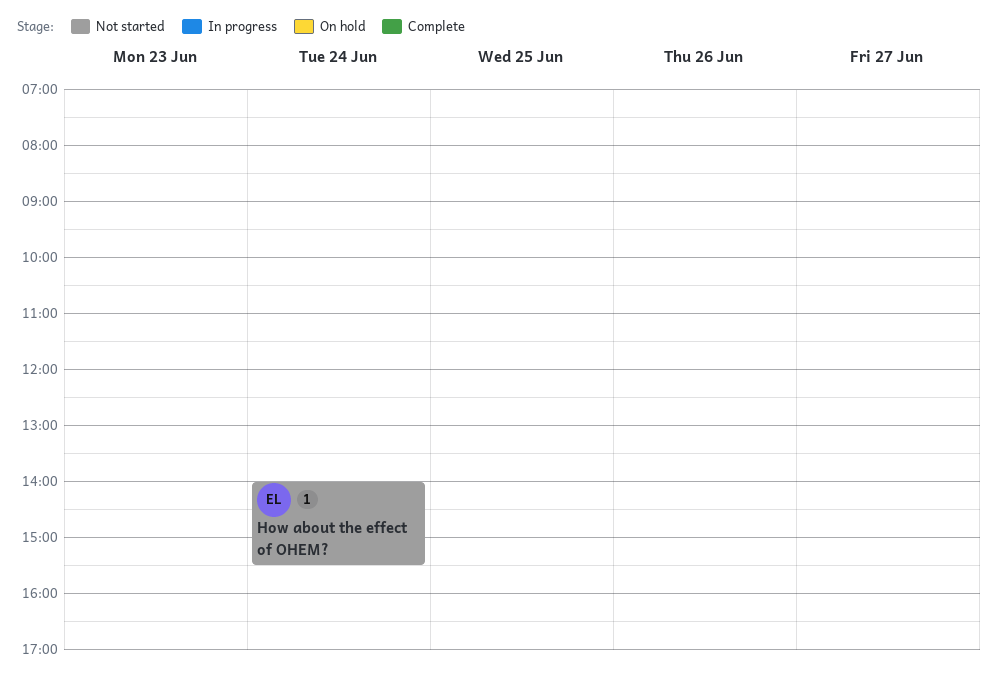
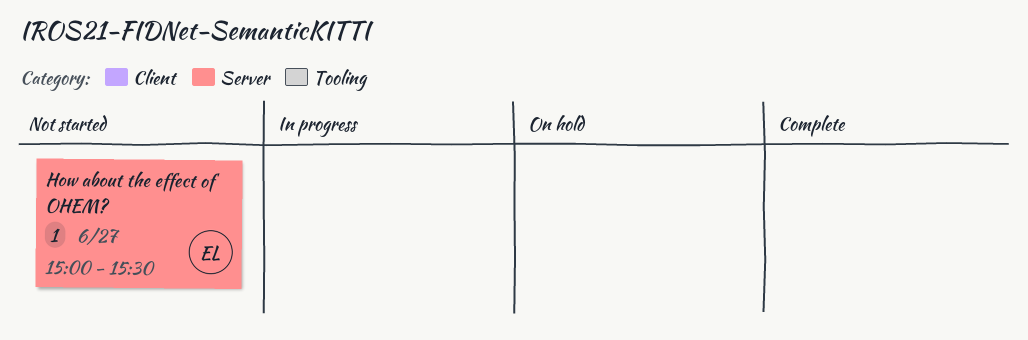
How about the effect of OHEM?, day: Jun 24 -> Jun 27
How about the effect of OHEM?, begins: 14:00 -> 15:00

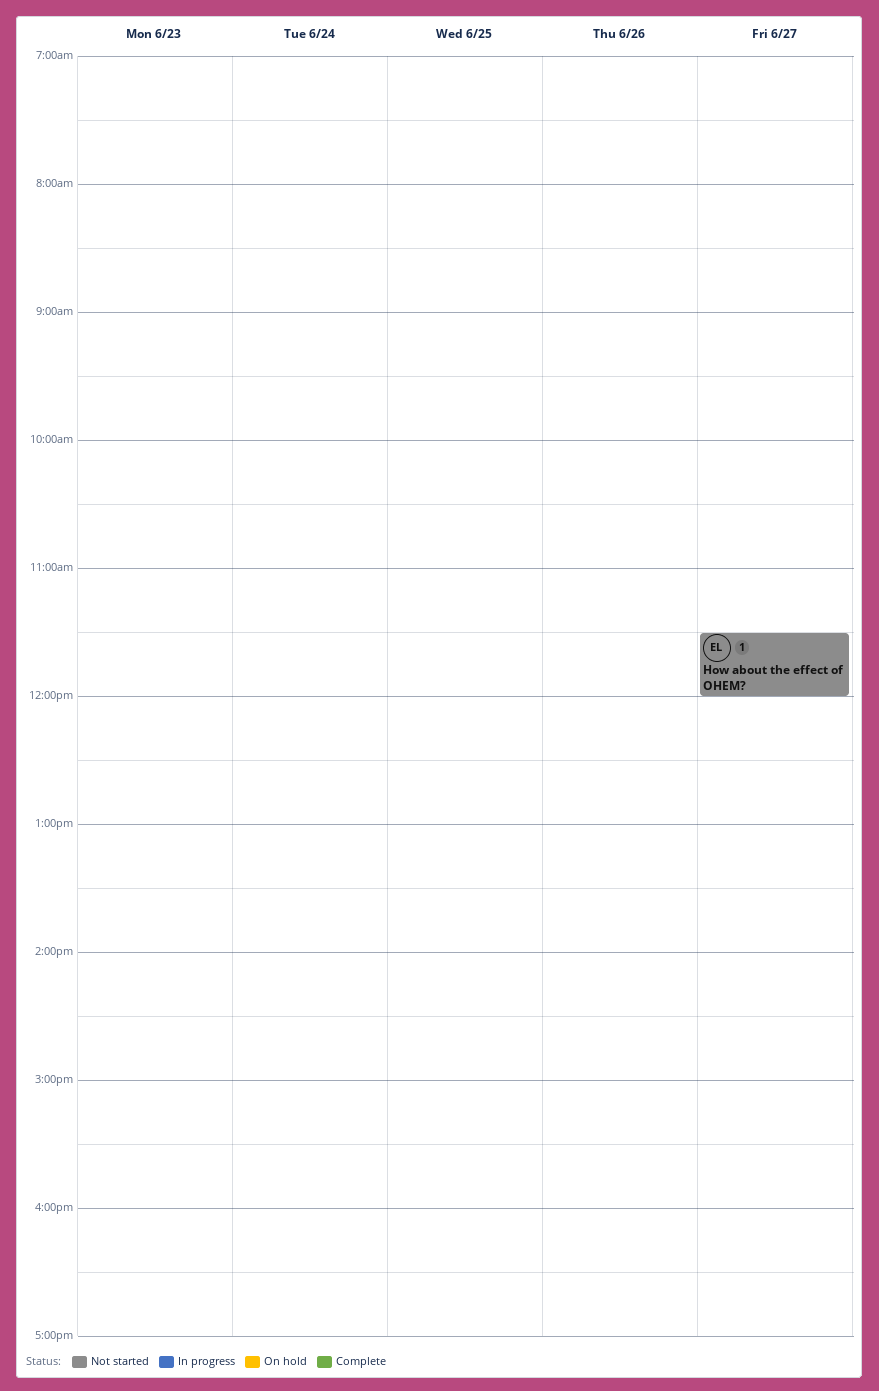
How about the effect of OHEM?, begins: 15:00 -> 11:30
How about the effect of OHEM?, ends: 15:30 -> 12:00

